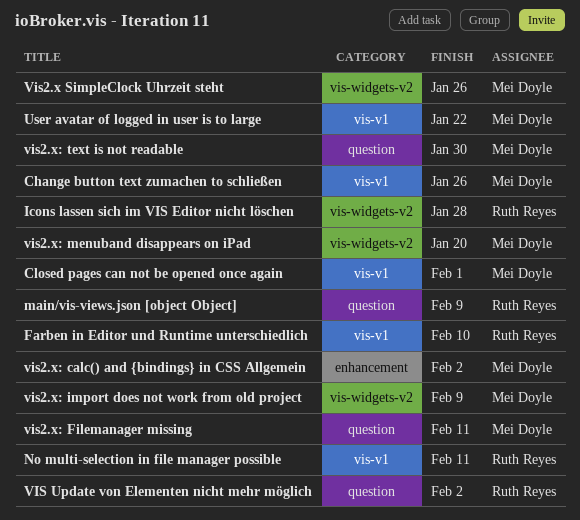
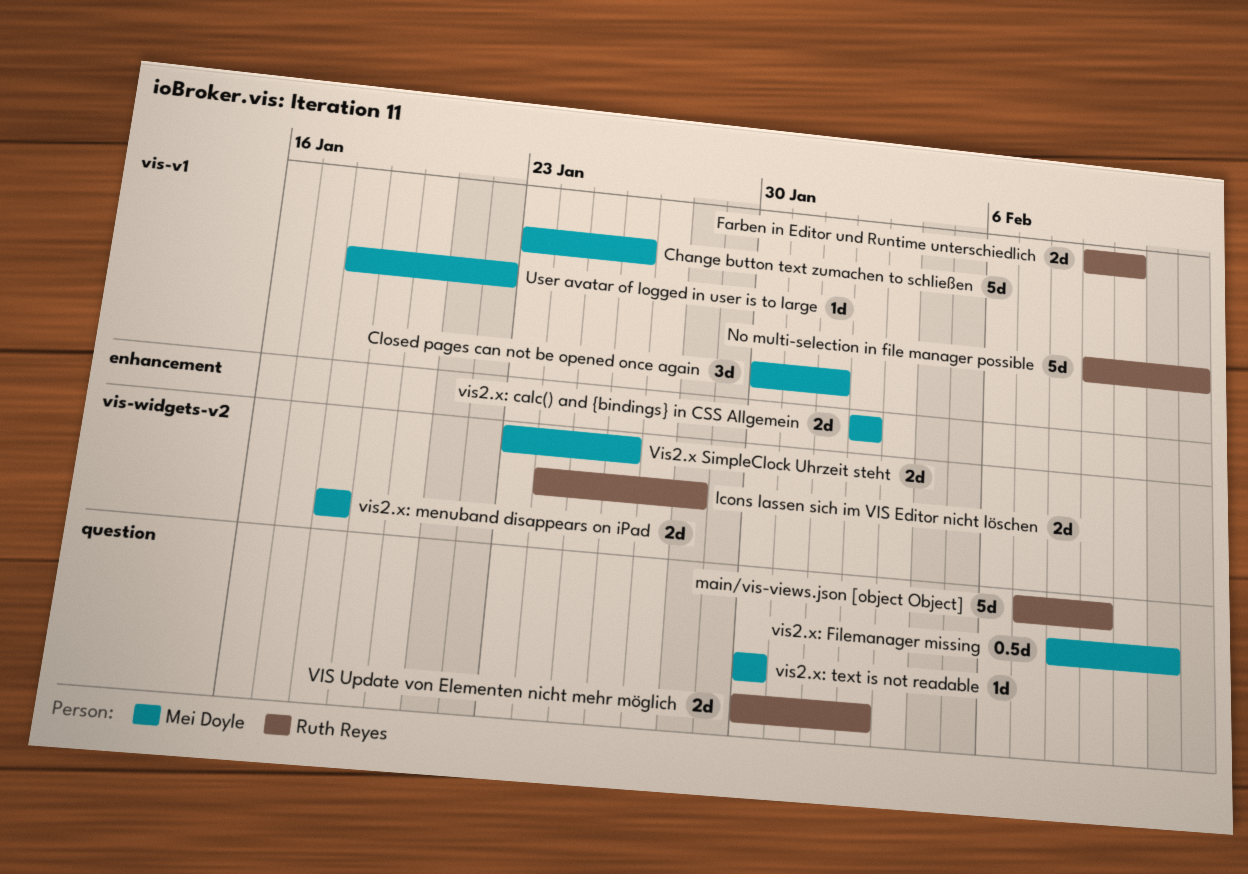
No multi-selection in file manager possible, due: Feb 11 -> Feb 12
vis2.x: import does not work from old project: present -> none
vis2.x: menuband disappears on iPad, due: Jan 20 -> Jan 18

